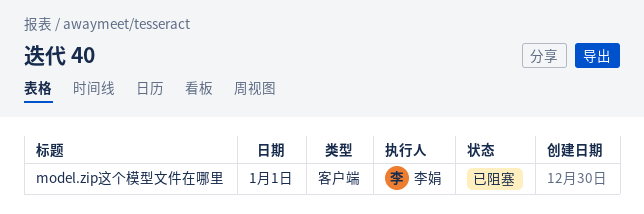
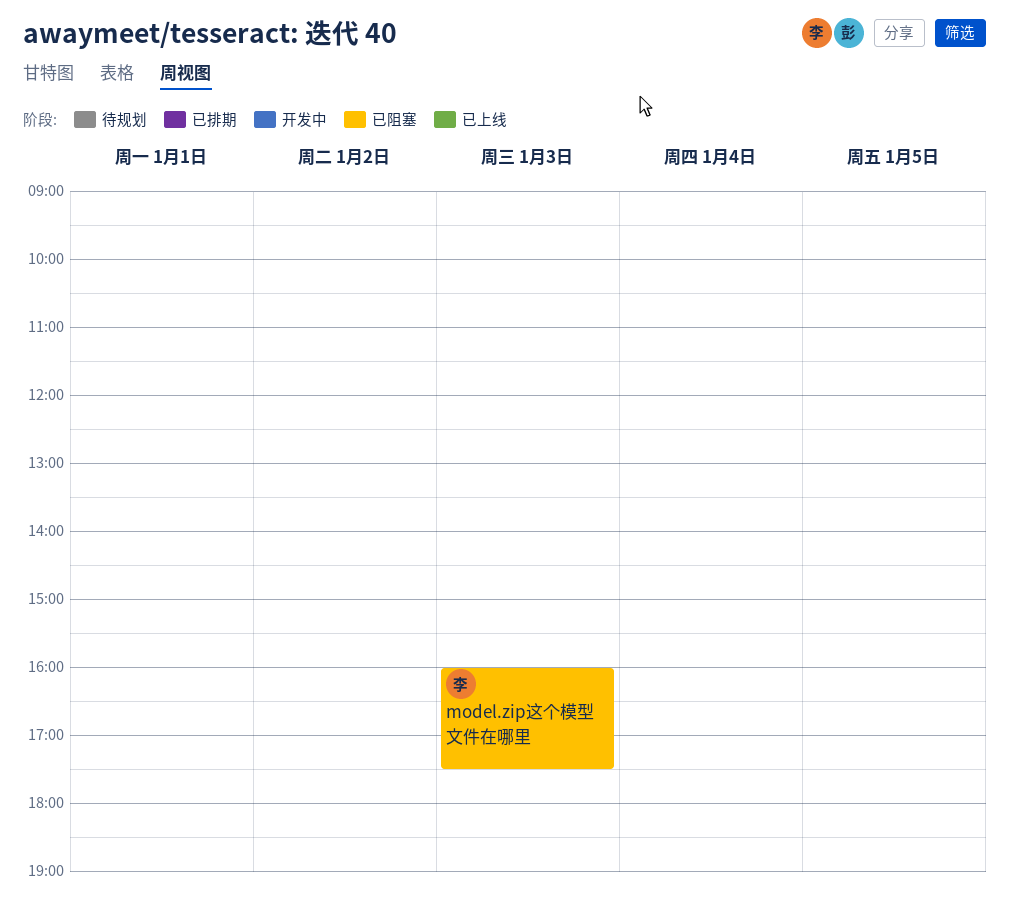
model.zip这个模型文件在哪里, day: Jan 1 -> Jan 3

